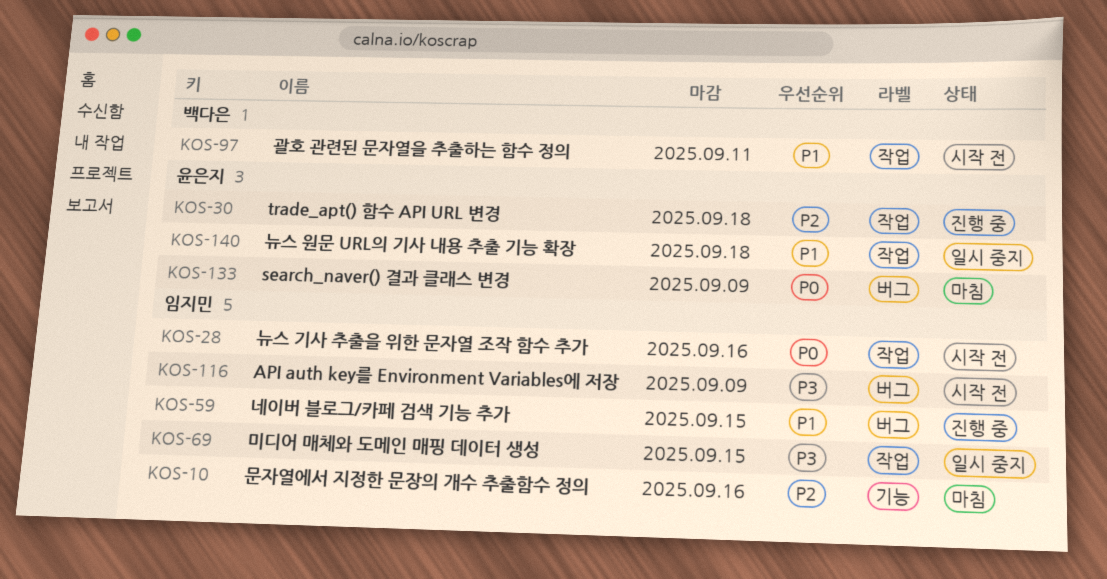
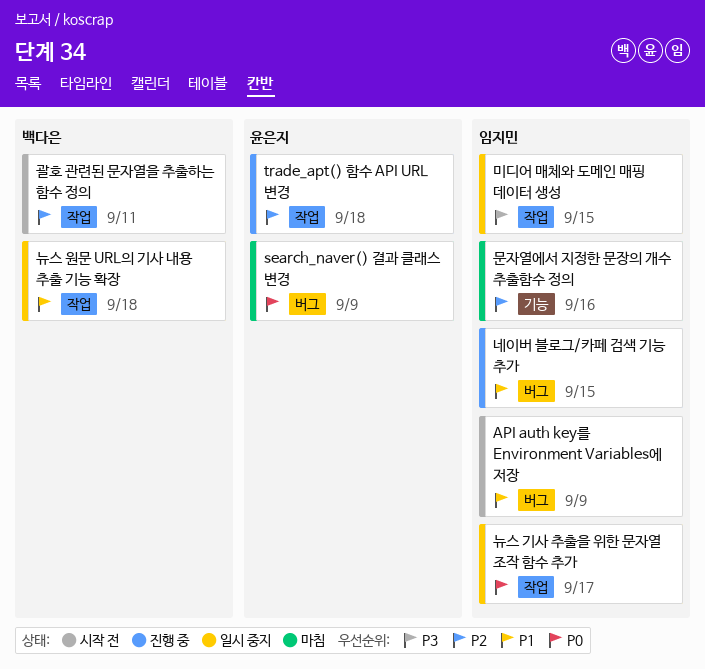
API auth key를 Environment Variables에 저장, priority: P3 -> P1
괄호 관련된 문자열을 추출하는 함수 정의, priority: P1 -> P2
뉴스 기사 추출을 위한 문자열 조작 함수 추가, status: 시작 전 -> 일시 중지
뉴스 기사 추출을 위한 문자열 조작 함수 추가, due: Sep 16 -> Sep 17
뉴스 원문 URL의 기사 내용 추출 기능 확장, owner: 윤은지 -> 백다은

